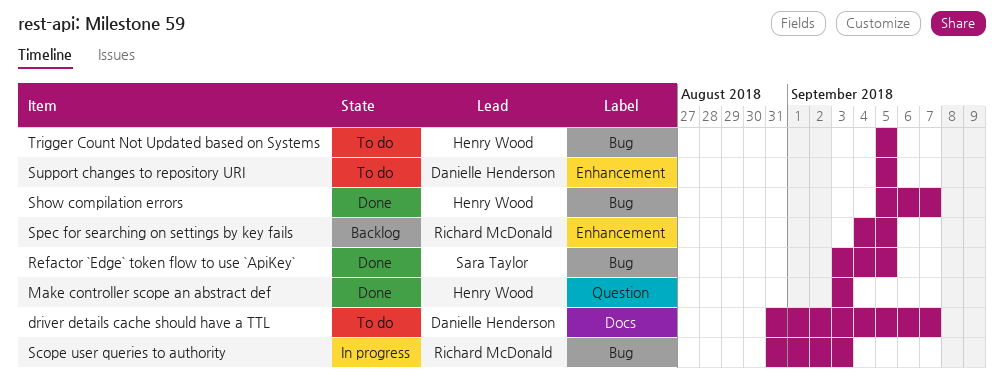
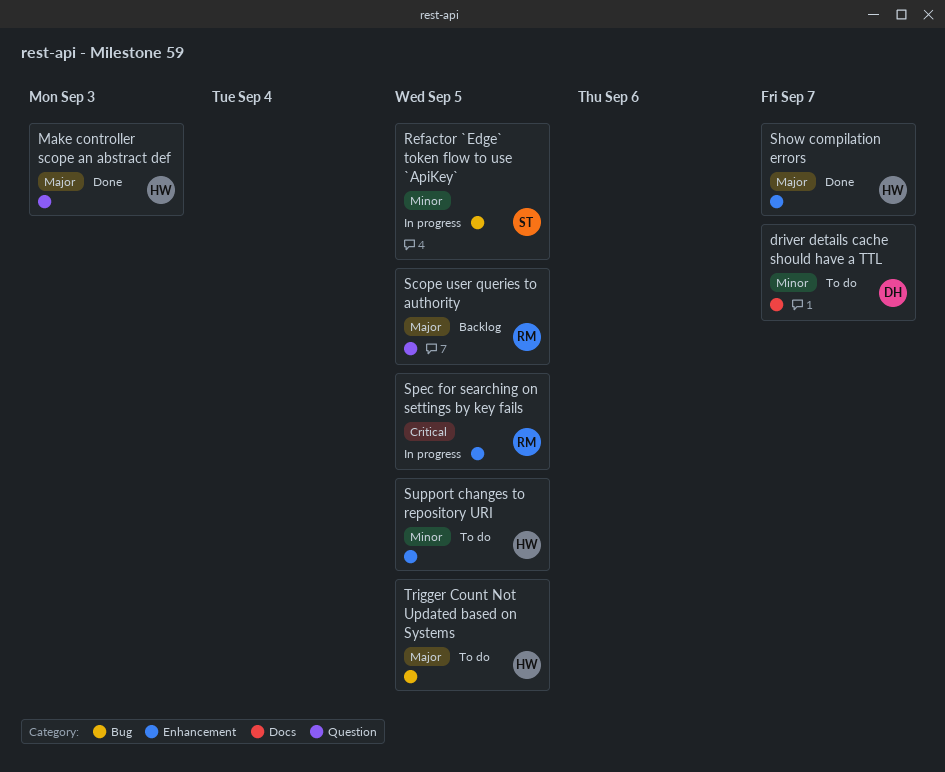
Refactor `Edge` token flow to use `ApiKey`, status: Done -> In progress
Scope user queries to authority, status: In progress -> Backlog
Scope user queries to authority, label: Bug -> Question
Scope user queries to authority, due: Sep 3 -> Sep 5
Show compilation errors, label: Bug -> Enhancement
Spec for searching on settings by key fails, status: Backlog -> In progress
Support changes to repository URI, owner: Danielle Henderson -> Henry Wood

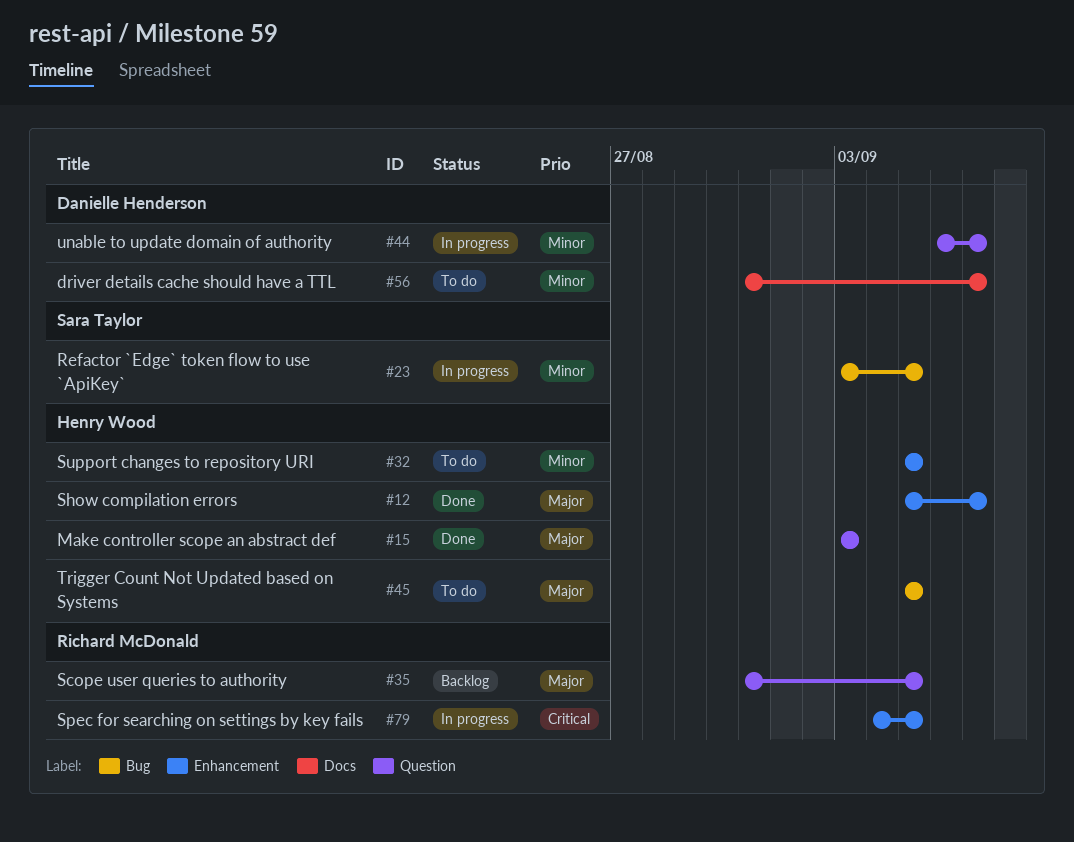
unable to update domain of authority: none -> present

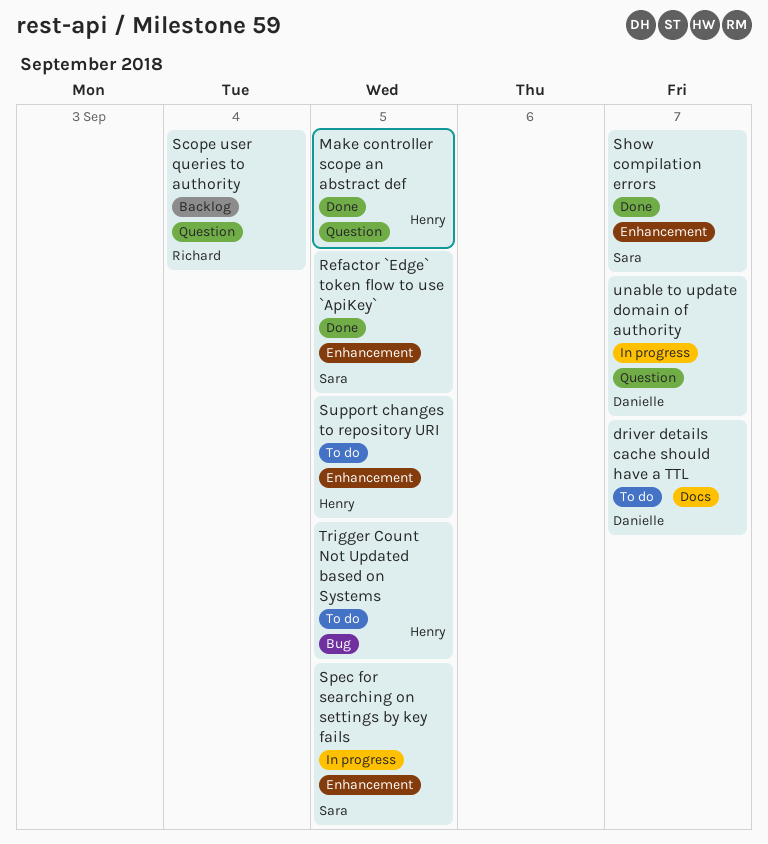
Make controller scope an abstract def, due: Sep 3 -> Sep 5
Refactor `Edge` token flow to use `ApiKey`, status: In progress -> Done
Refactor `Edge` token flow to use `ApiKey`, label: Bug -> Enhancement
Scope user queries to authority, due: Sep 5 -> Sep 4
Show compilation errors, owner: Henry Wood -> Sara Taylor
Spec for searching on settings by key fails, owner: Richard McDonald -> Sara Taylor

